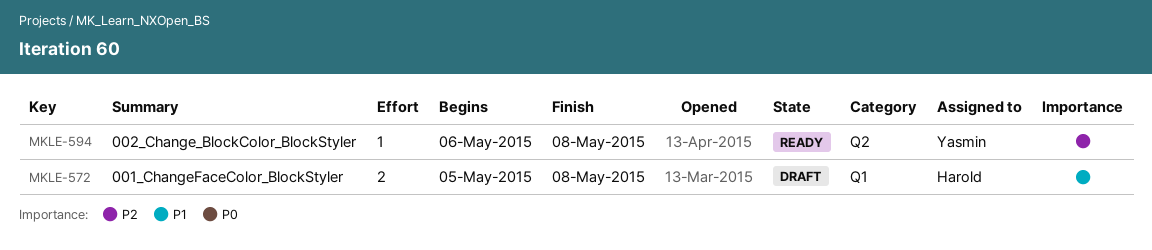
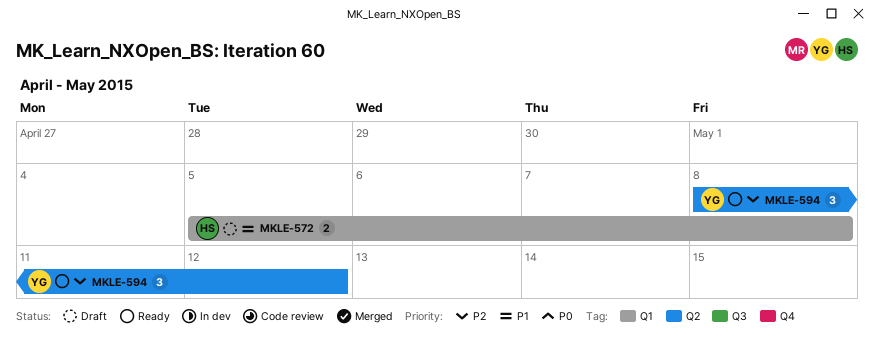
MKLE-594, estimate: 1 -> 3
MKLE-594, start: May 6 -> May 8
MKLE-594, due: May 8 -> May 12

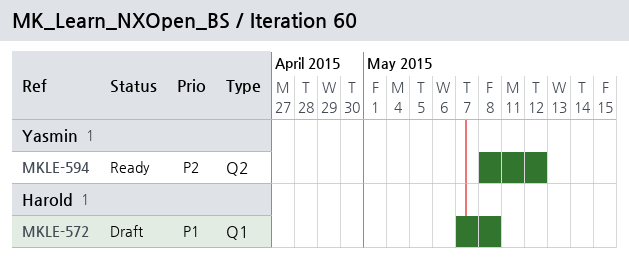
MKLE-572, start: May 5 -> May 7

